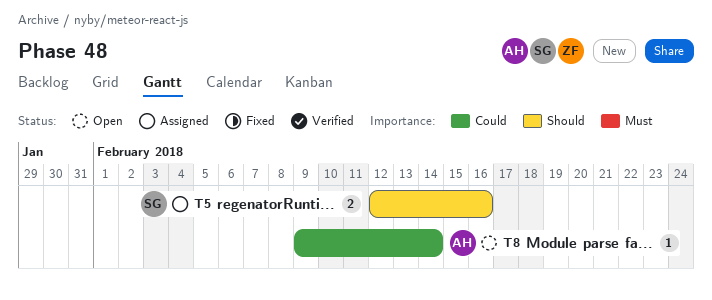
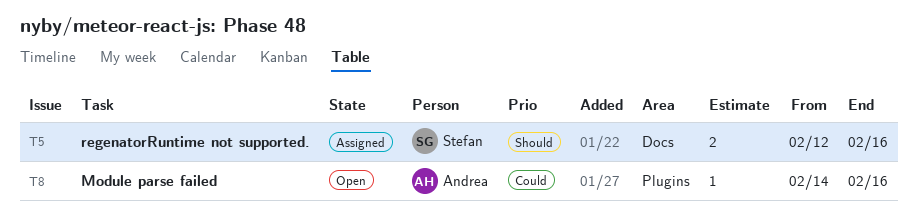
T8, start: Feb 9 -> Feb 14
T8, due: Feb 14 -> Feb 16

